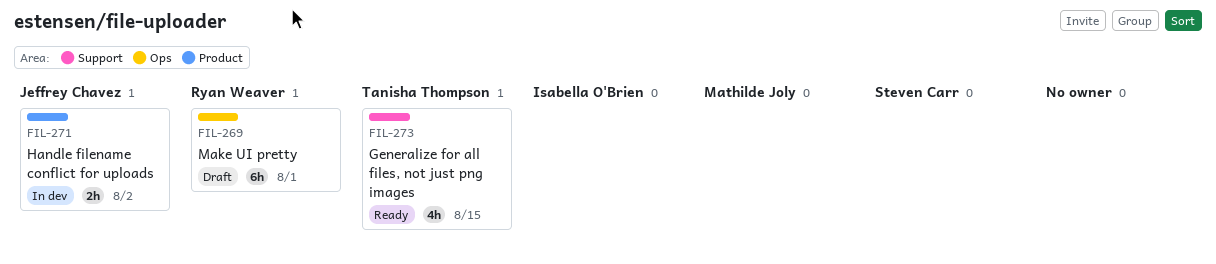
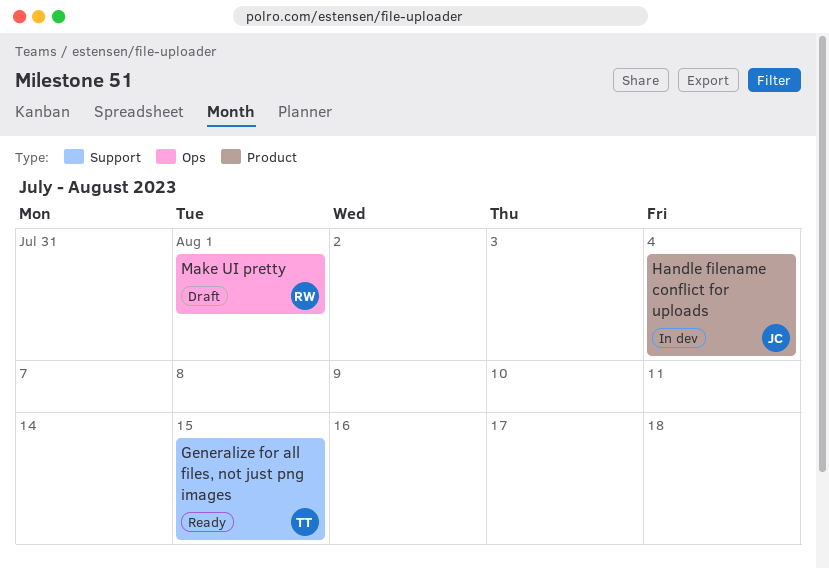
Handle filename conflict for uploads, due: Aug 2 -> Aug 4

